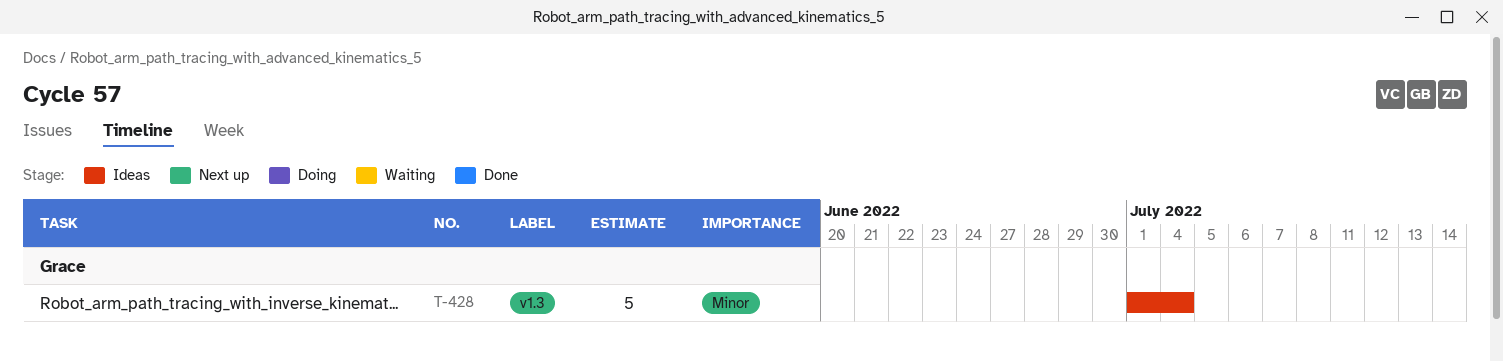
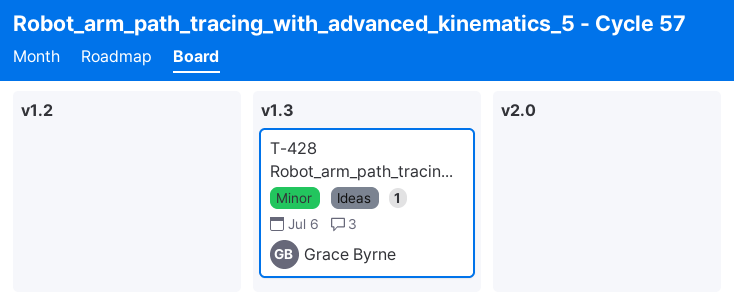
T-428, estimate: 5 -> 1
T-428, due: Jul 4 -> Jul 6

